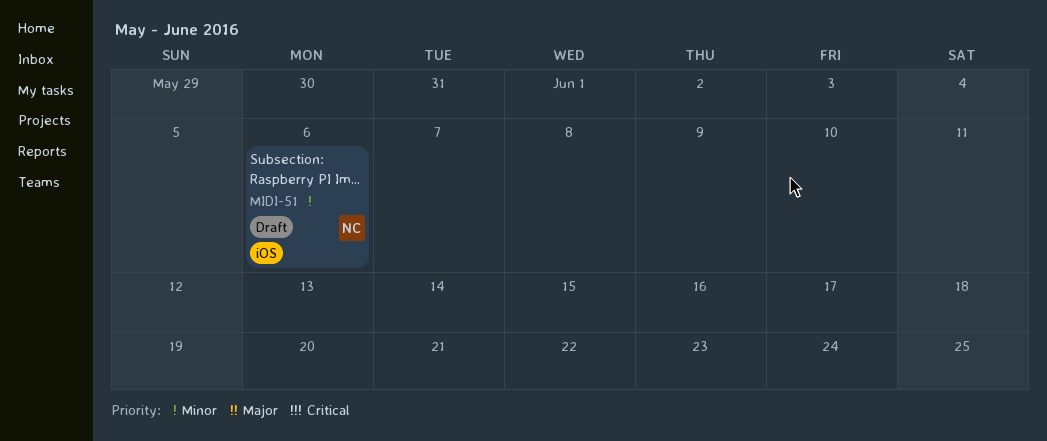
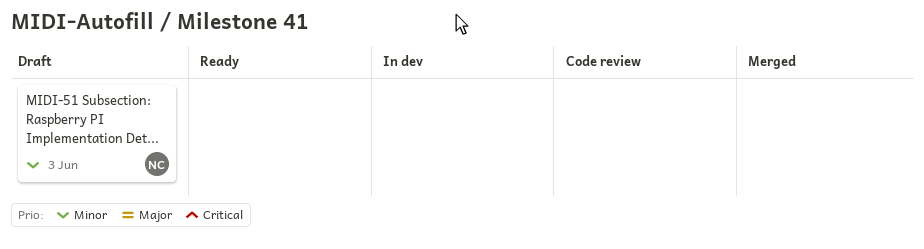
MIDI-51, due: Jun 6 -> Jun 3

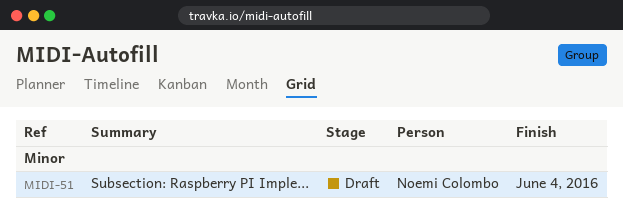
MIDI-51, due: Jun 3 -> Jun 4

